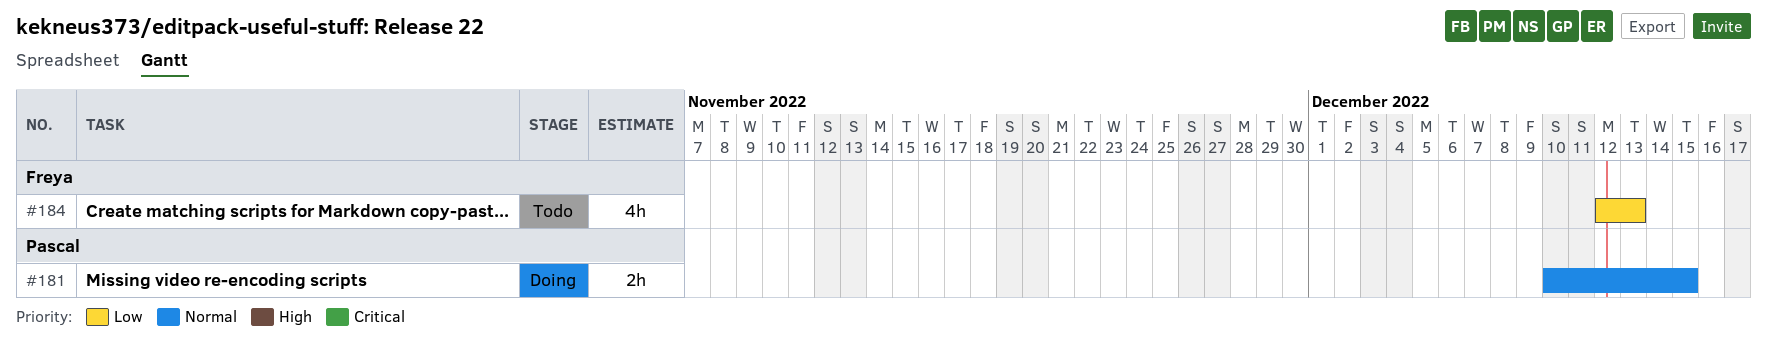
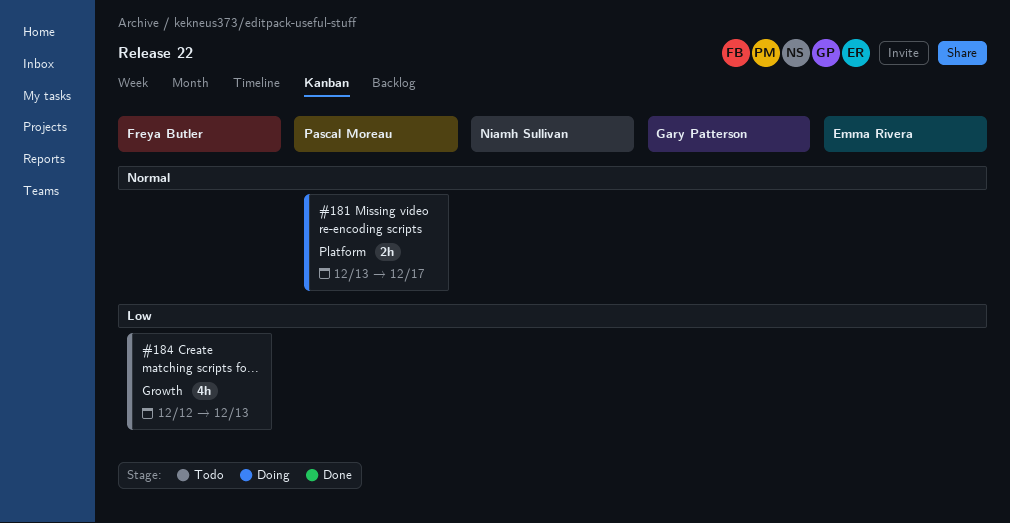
#181, start: Dec 10 -> Dec 13
#181, due: Dec 15 -> Dec 17

